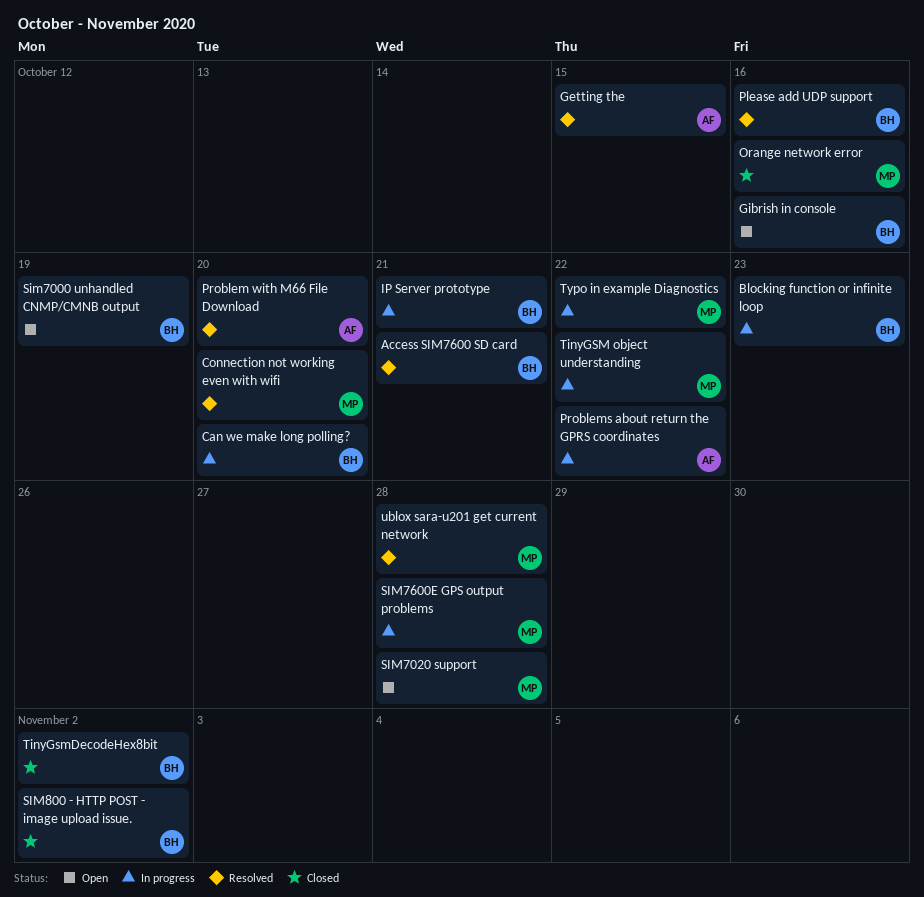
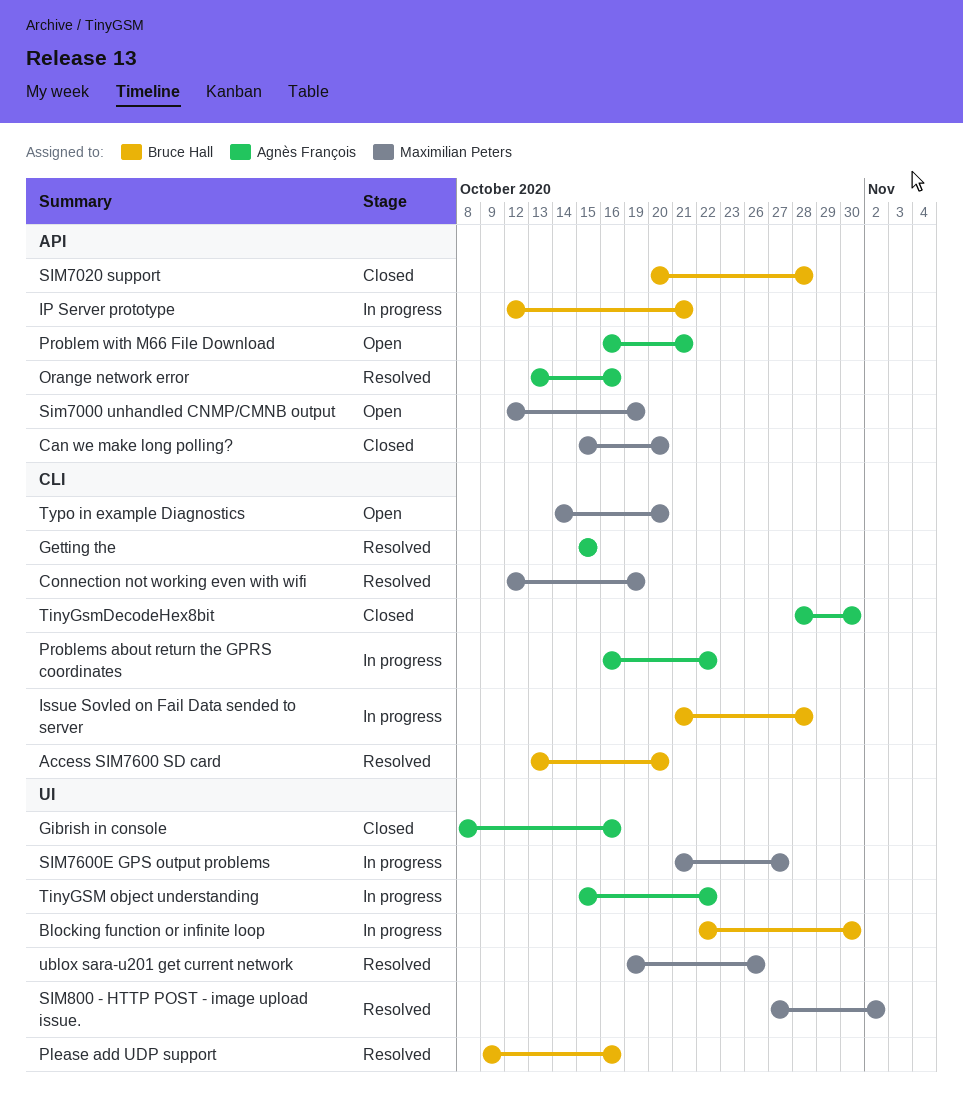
Access SIM7600 SD card, due: Oct 21 -> Oct 20
Blocking function or infinite loop, due: Oct 23 -> Oct 30
Can we make long polling?, status: In progress -> Closed
Can we make long polling?, owner: Bruce Hall -> Maximilian Peters
Connection not working even with wifi, due: Oct 20 -> Oct 19
Gibrish in console, status: Open -> Closed
Gibrish in console, owner: Bruce Hall -> Agnès François
Issue Sovled on Fail Data sended to server: none -> present
Orange network error, status: Closed -> Resolved
Orange network error, owner: Maximilian Peters -> Agnès François
Problem with M66 File Download, status: Resolved -> Open
Problem with M66 File Download, due: Oct 20 -> Oct 21
Sim7000 unhandled CNMP/CMNB output, owner: Bruce Hall -> Maximilian Peters
SIM7020 support, status: Open -> Closed
SIM7020 support, owner: Maximilian Peters -> Bruce Hall
SIM7600E GPS output problems, due: Oct 28 -> Oct 27
SIM800 - HTTP POST - image upload issue., status: Closed -> Resolved
SIM800 - HTTP POST - image upload issue., owner: Bruce Hall -> Maximilian Peters
TinyGSM object understanding, owner: Maximilian Peters -> Agnès François
TinyGsmDecodeHex8bit, owner: Bruce Hall -> Agnès François
TinyGsmDecodeHex8bit, due: Nov 2 -> Oct 30
Typo in example Diagnostics, status: In progress -> Open
Typo in example Diagnostics, due: Oct 22 -> Oct 20
ublox sara-u201 get current network, due: Oct 28 -> Oct 26

